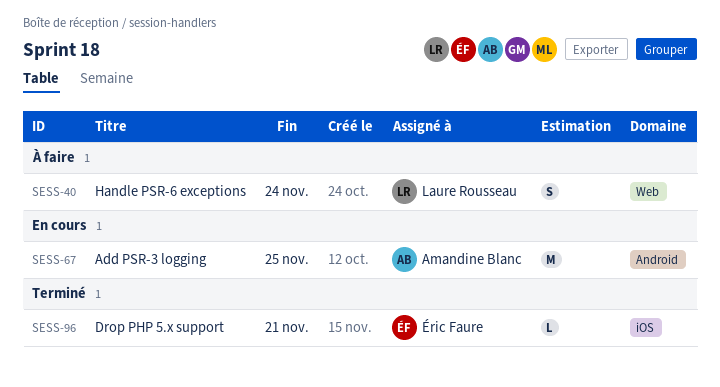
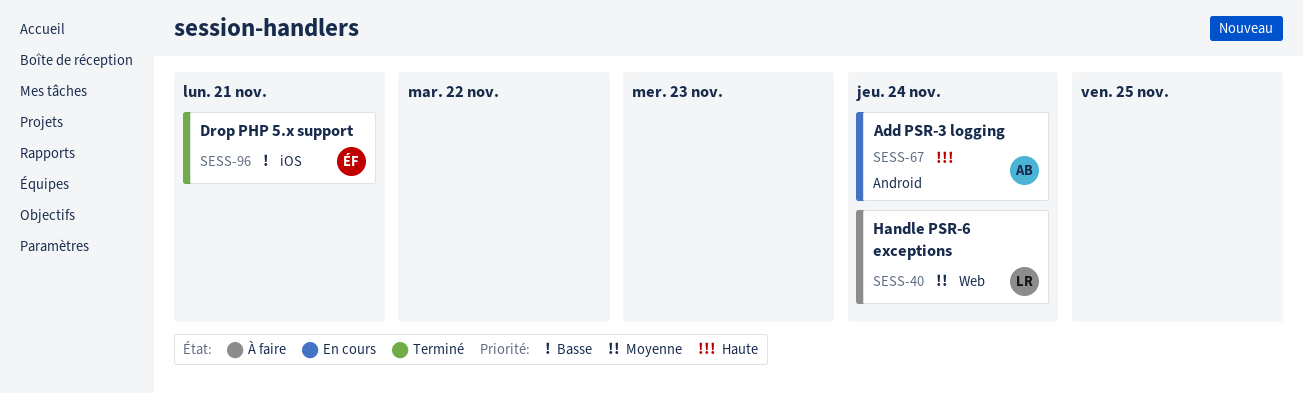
SESS-67, due: Nov 25 -> Nov 24

